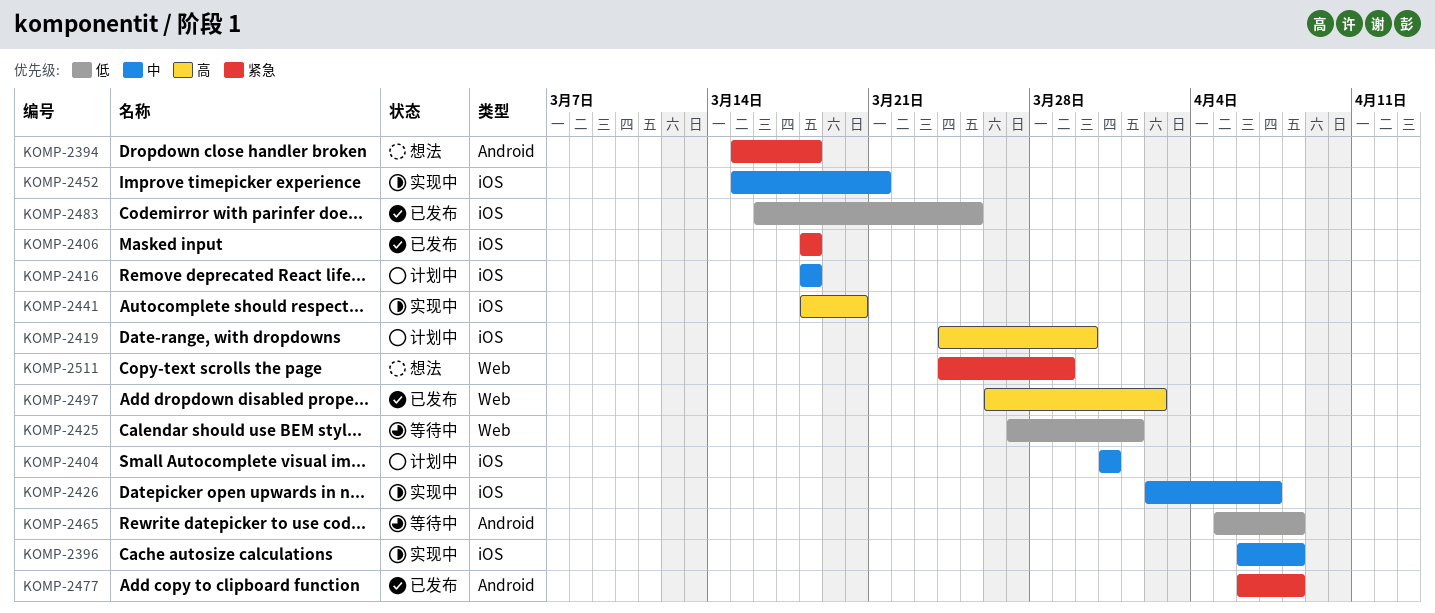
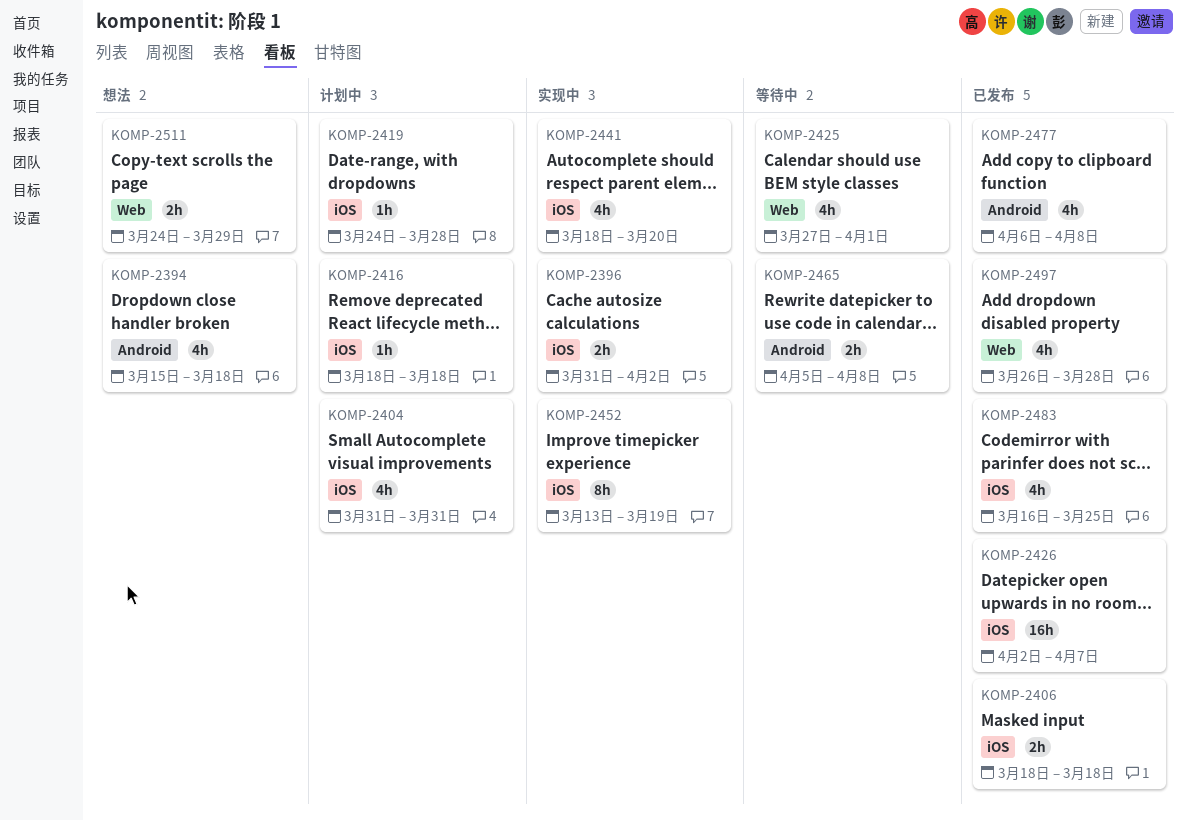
KOMP-2396, start: Apr 6 -> Mar 31
KOMP-2396, due: Apr 8 -> Apr 2
KOMP-2419, due: Mar 30 -> Mar 28
KOMP-2426, status: 实现中 -> 已发布
KOMP-2452, start: Mar 15 -> Mar 13
KOMP-2452, due: Mar 21 -> Mar 19
KOMP-2497, due: Apr 2 -> Mar 28

